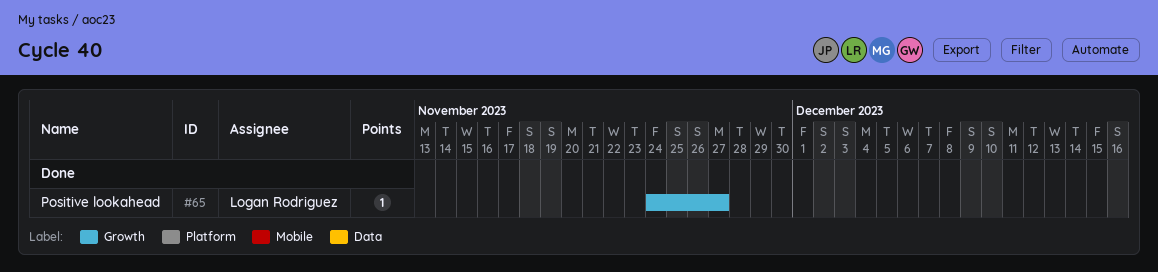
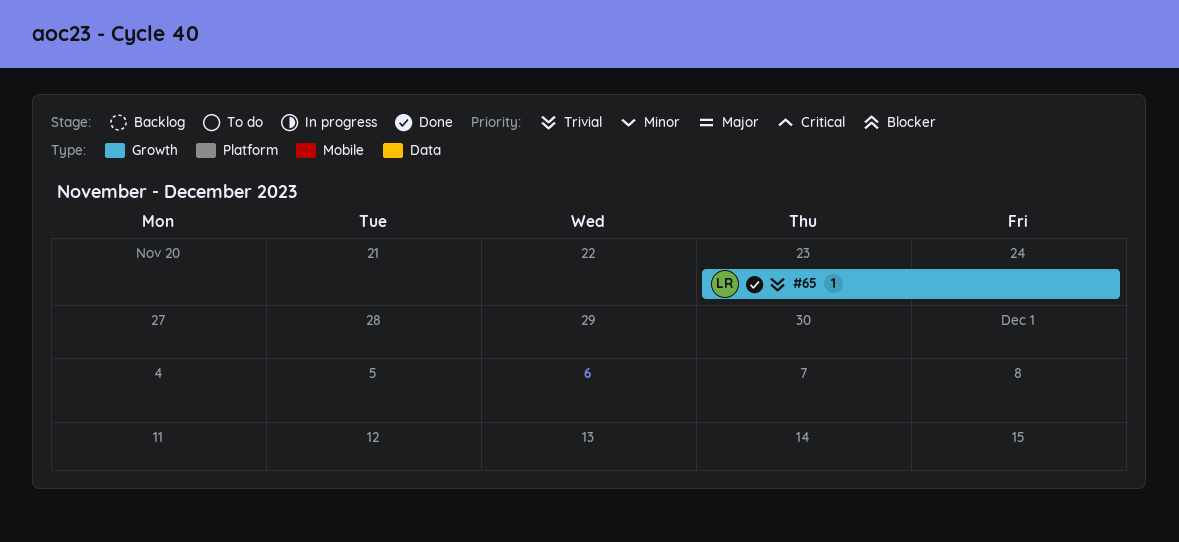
#65, start: Nov 24 -> Nov 23
#65, due: Nov 27 -> Nov 24

